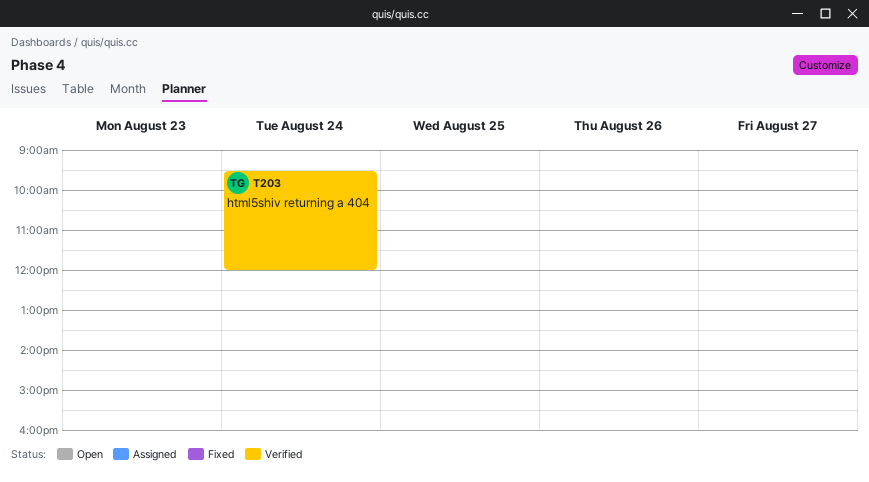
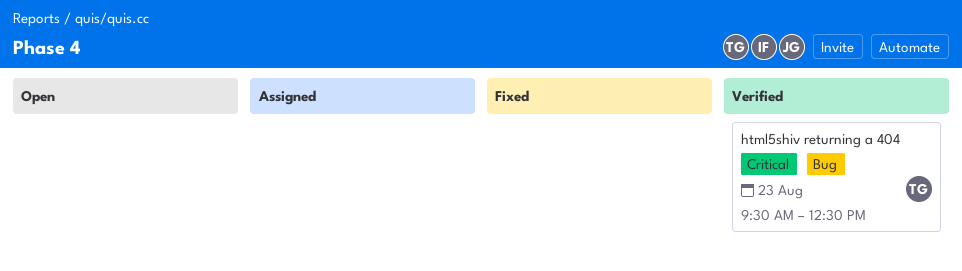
html5shiv returning a 404, day: Aug 24 -> Aug 23
html5shiv returning a 404, ends: 12:00 -> 12:30

